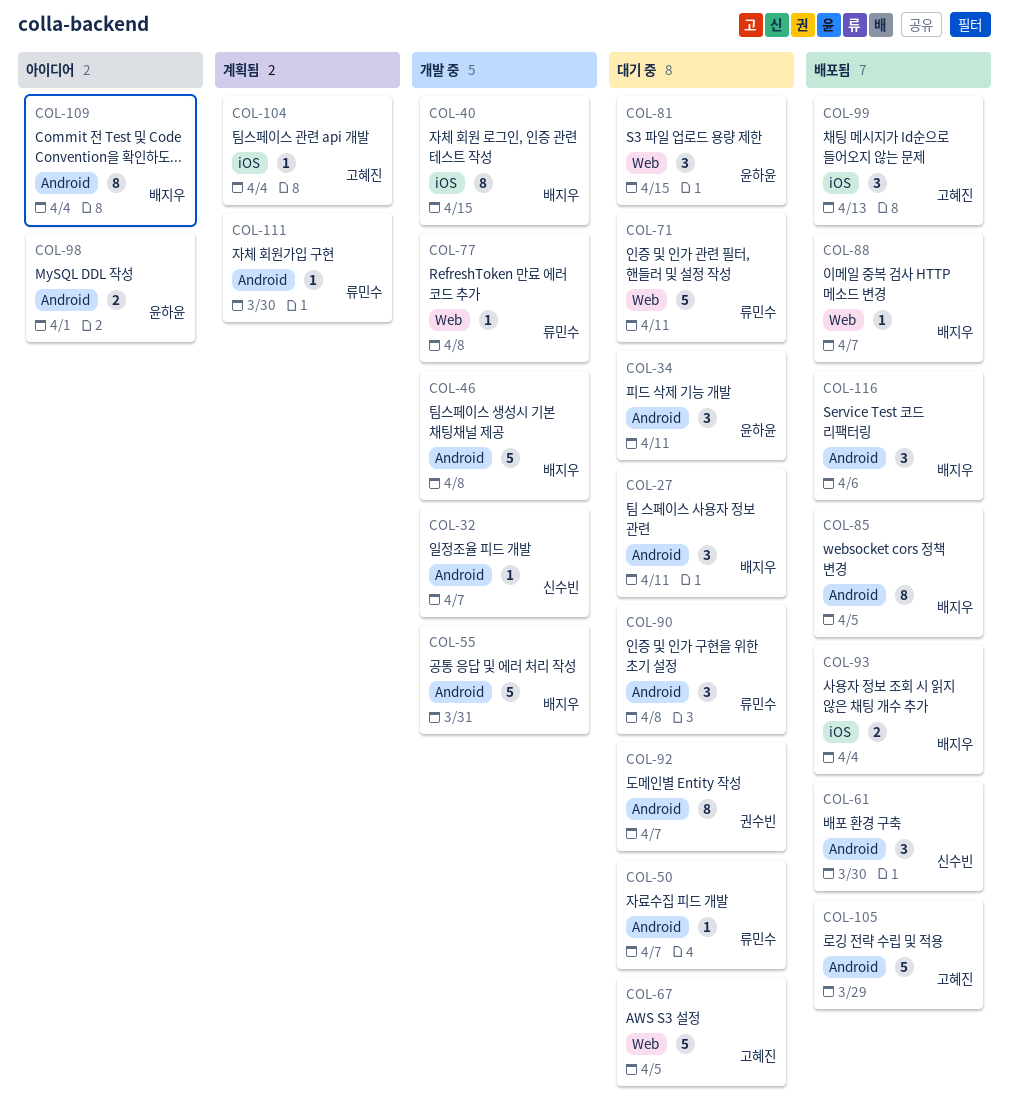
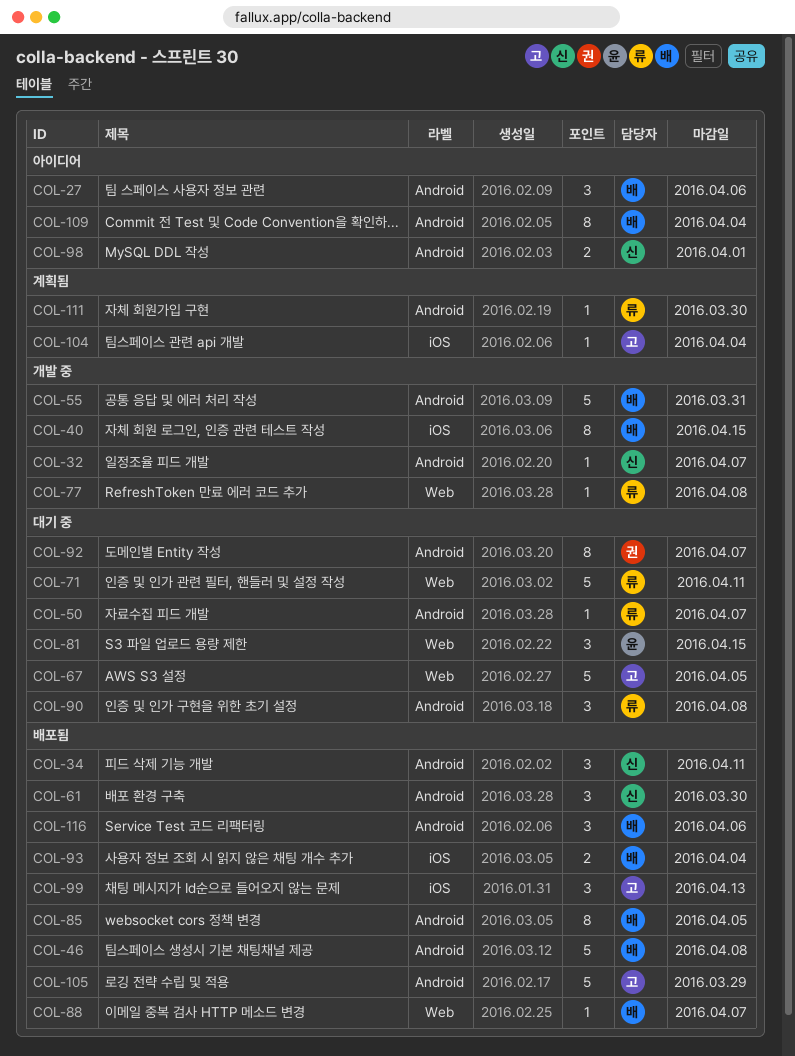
COL-27, status: 대기 중 -> 아이디어
COL-27, due: Apr 11 -> Apr 6
COL-34, status: 대기 중 -> 배포됨
COL-34, owner: 윤하윤 -> 신수빈
COL-46, status: 개발 중 -> 배포됨
COL-98, owner: 윤하윤 -> 신수빈

